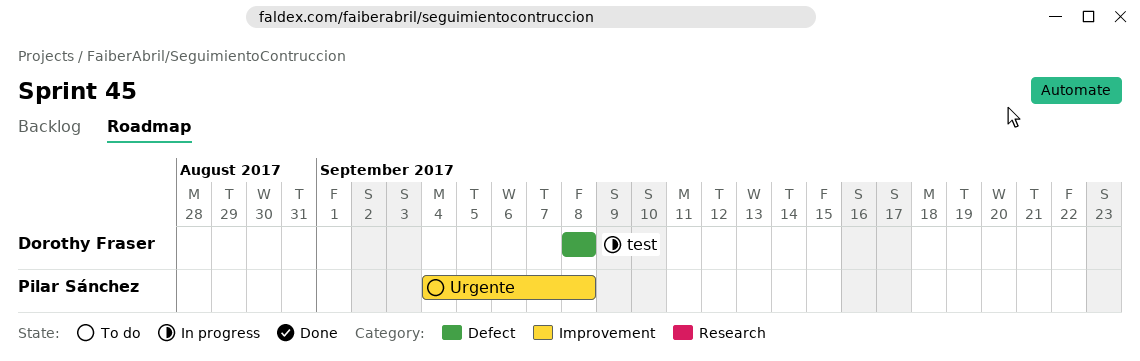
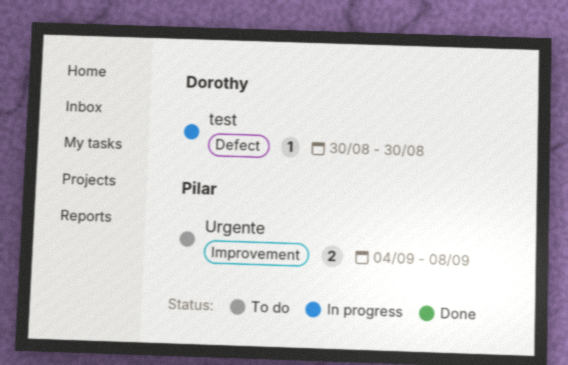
test, start: Sep 8 -> Aug 30
test, due: Sep 8 -> Aug 30

